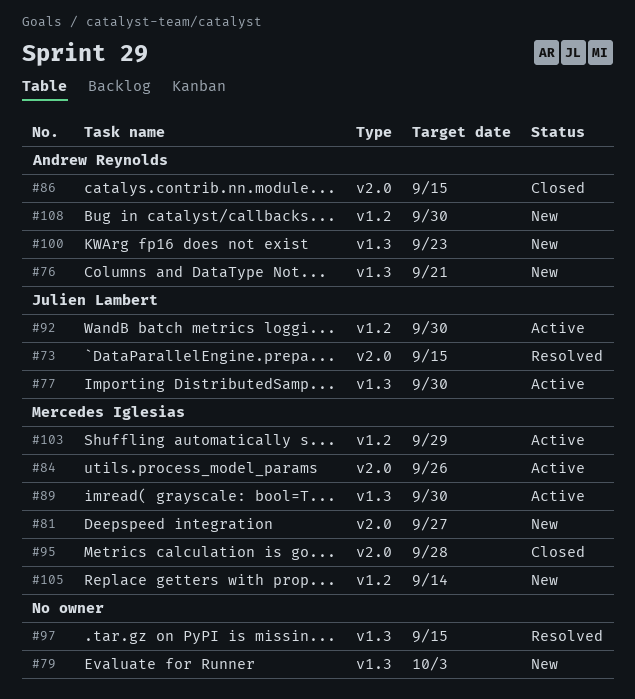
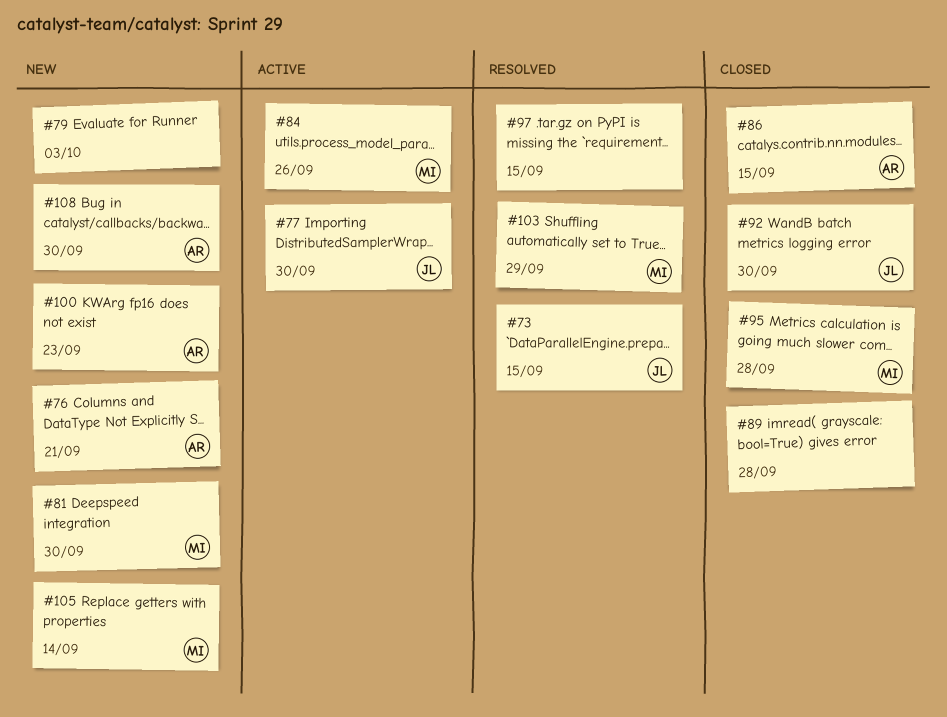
#81, due: Sep 27 -> Sep 30
#89, status: Active -> Closed
#89, owner: Mercedes Iglesias -> none
#89, due: Sep 30 -> Sep 28
#92, status: Active -> Closed
#103, status: Active -> Resolved

